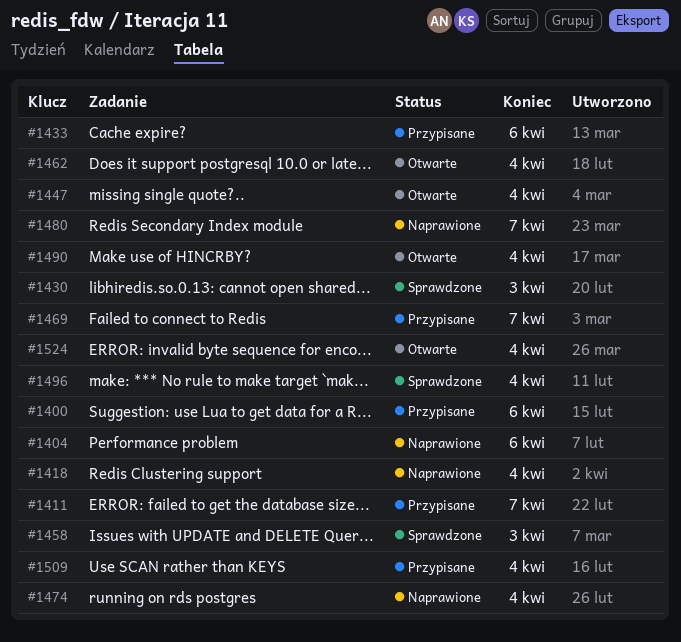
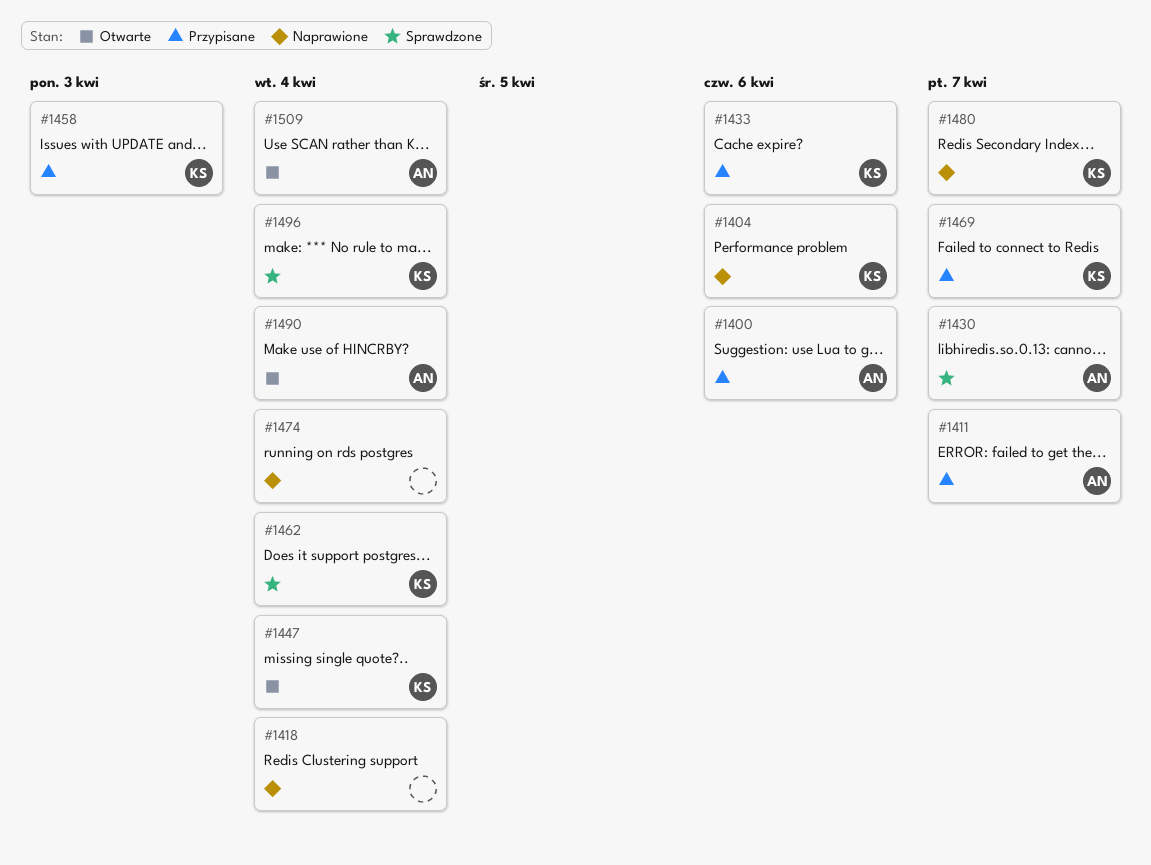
#1430, due: Apr 3 -> Apr 7
#1458, status: Sprawdzone -> Przypisane
#1462, status: Otwarte -> Sprawdzone
#1509, status: Przypisane -> Otwarte
#1524: present -> none

